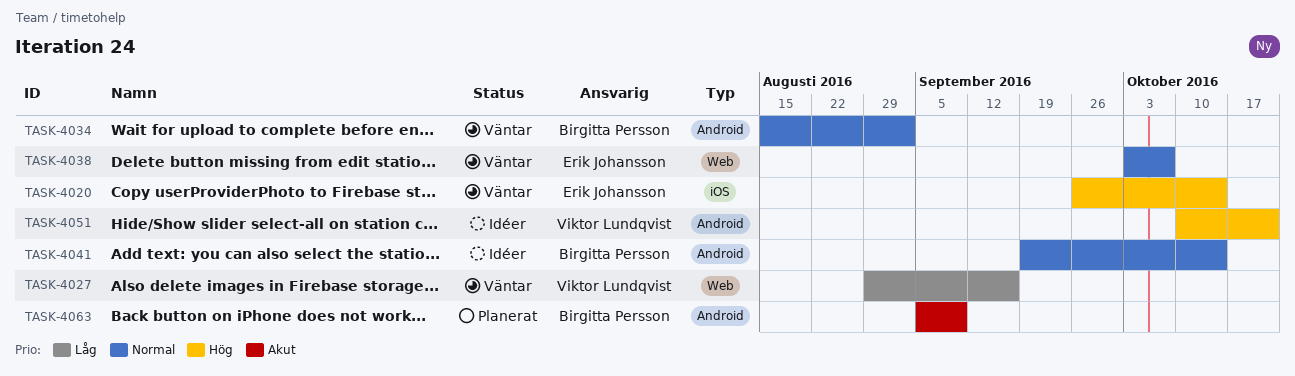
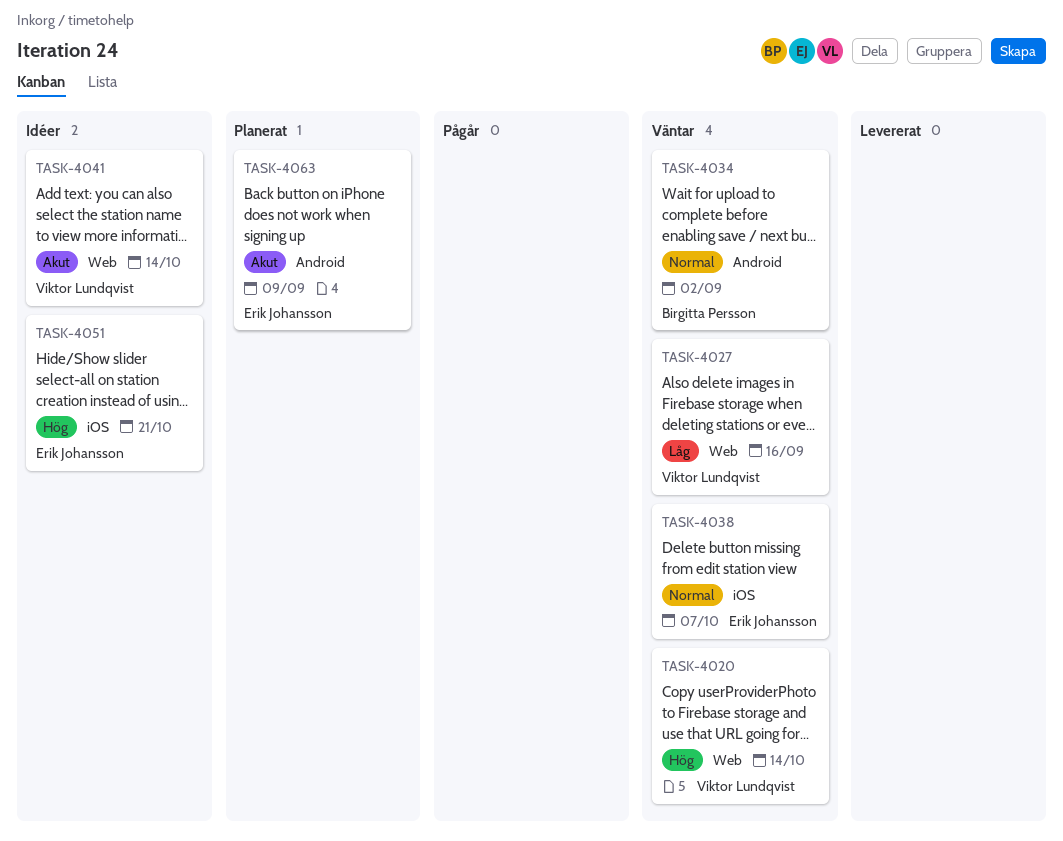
TASK-4020, owner: Erik Johansson -> Viktor Lundqvist
TASK-4020, label: iOS -> Web
TASK-4038, label: Web -> iOS
TASK-4041, owner: Birgitta Persson -> Viktor Lundqvist
TASK-4041, priority: Normal -> Akut
TASK-4041, label: Android -> Web
TASK-4051, owner: Viktor Lundqvist -> Erik Johansson
TASK-4051, label: Android -> iOS
TASK-4063, owner: Birgitta Persson -> Erik Johansson

